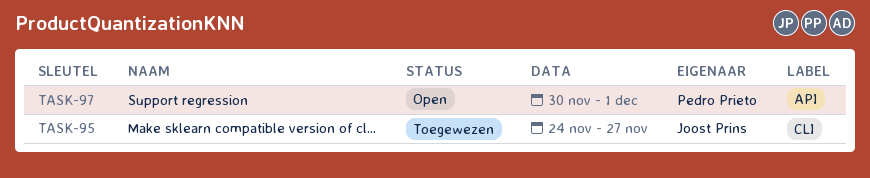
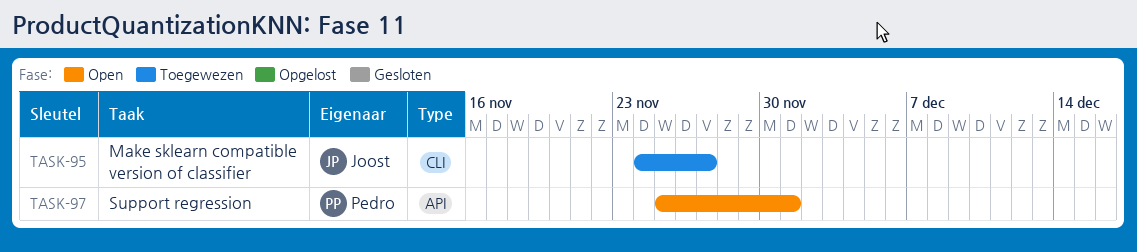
TASK-97, start: Nov 30 -> Nov 25

